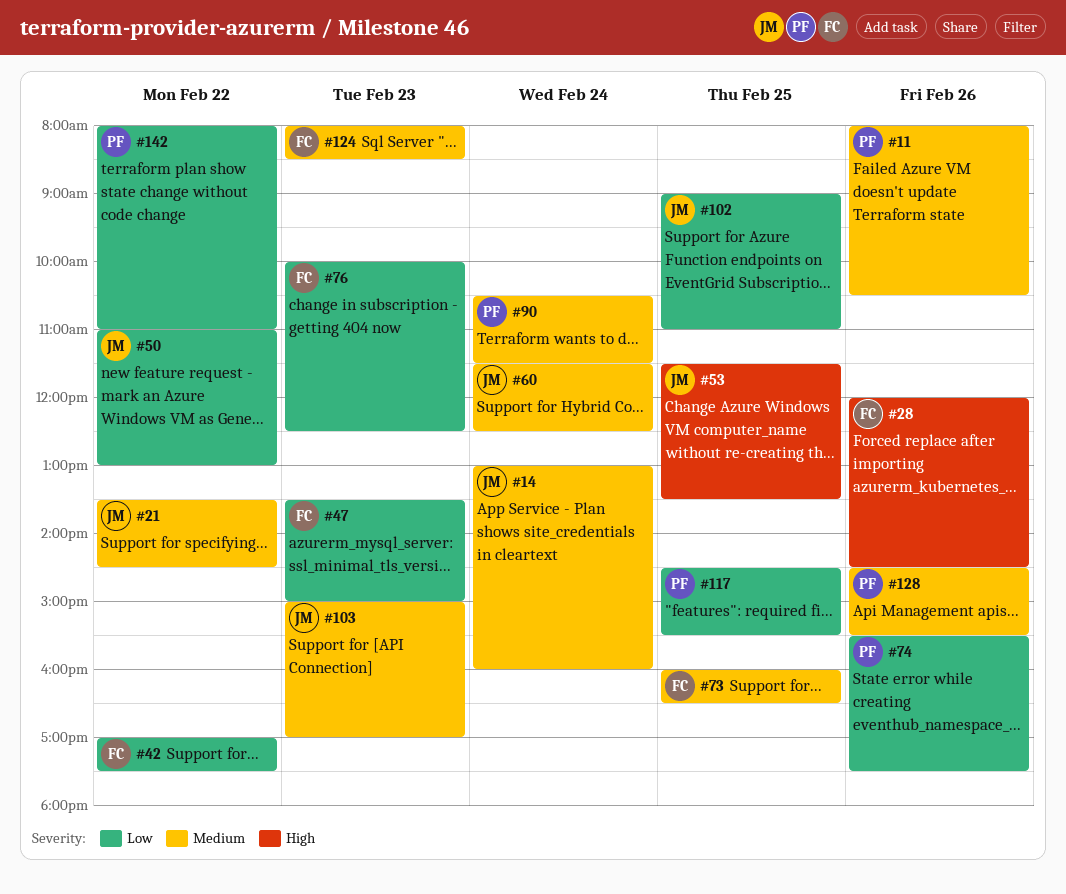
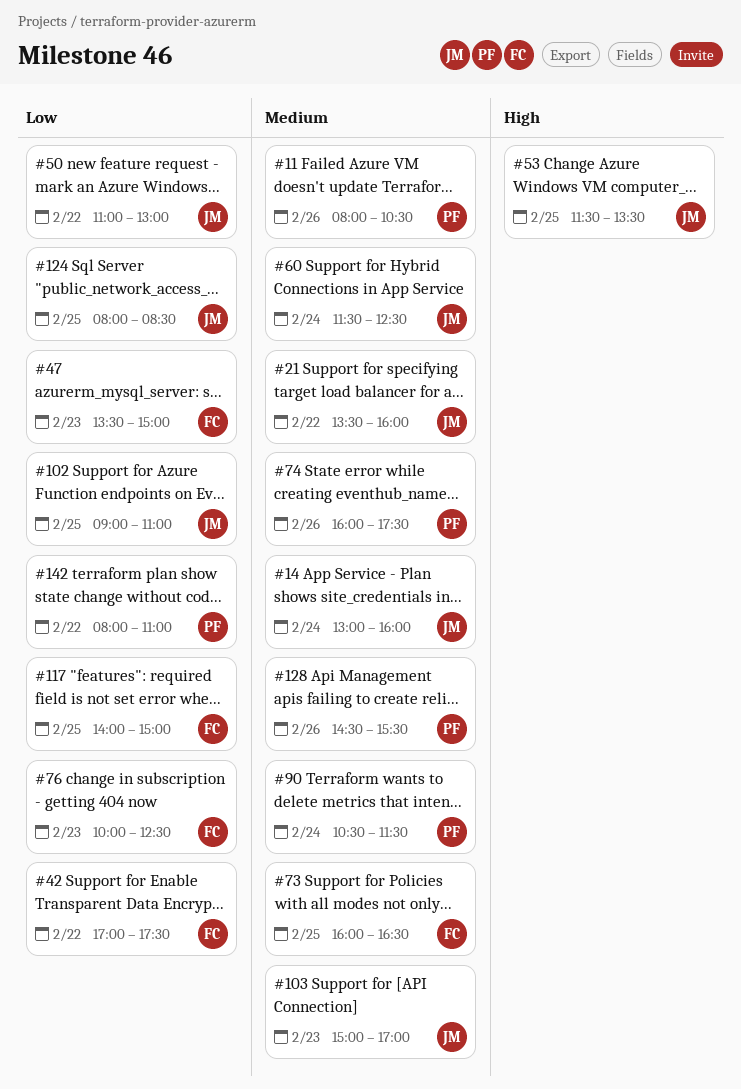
#21, ends: 14:30 -> 16:00
#28: present -> none
#74, priority: Low -> Medium
#74, begins: 15:30 -> 16:00
#117, owner: PF -> FC
#117, begins: 14:30 -> 14:00
#117, ends: 15:30 -> 15:00
#124, owner: FC -> JM
#124, priority: Medium -> Low
#124, day: Feb 23 -> Feb 25

